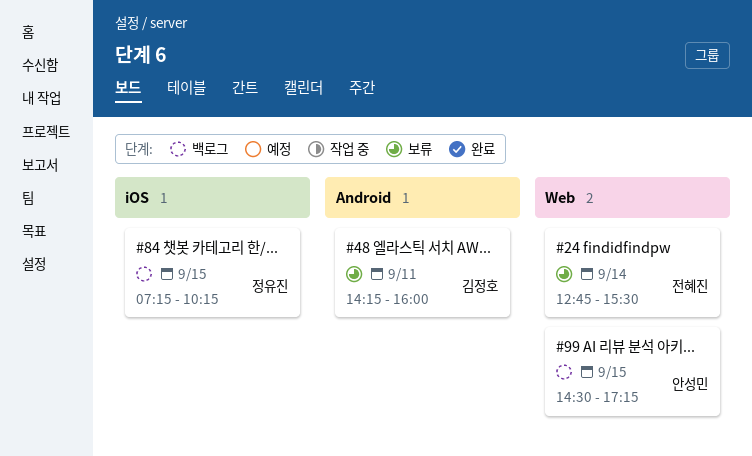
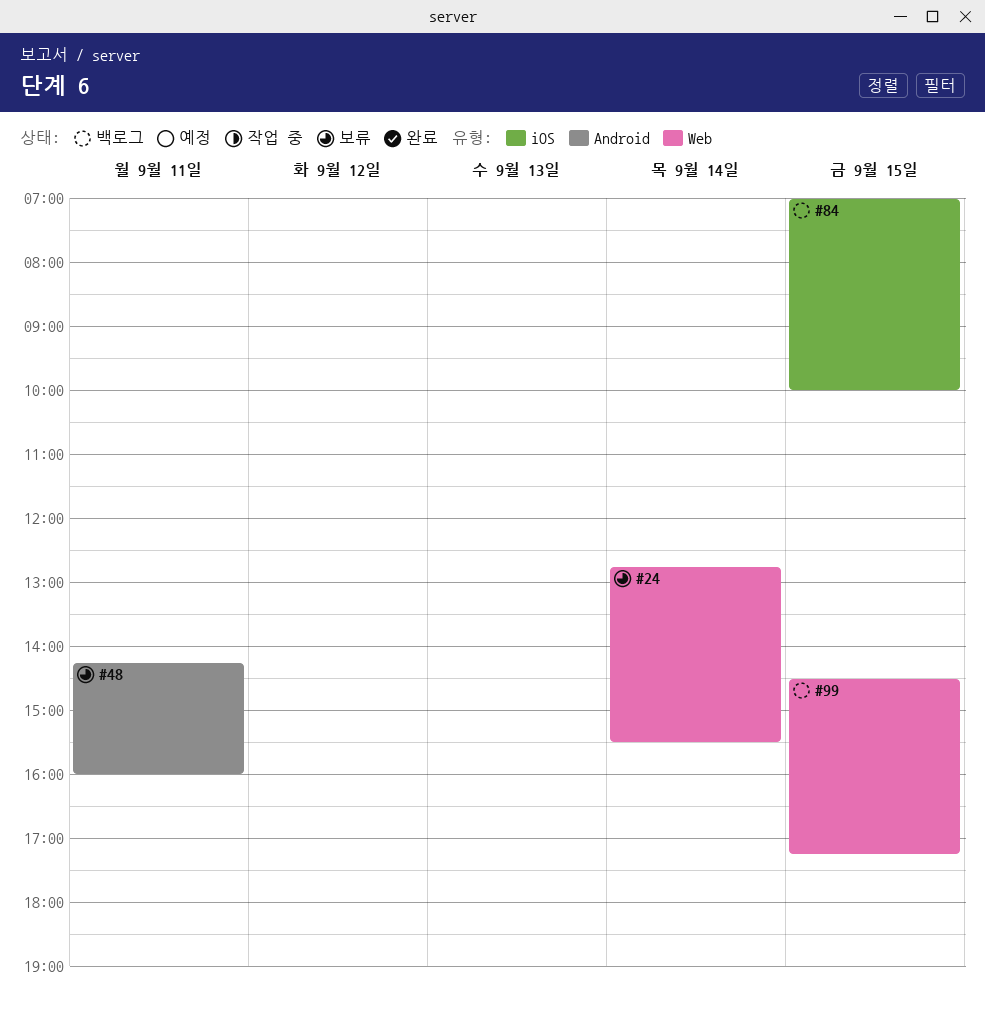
#84, begins: 07:15 -> 07:00
#84, ends: 10:15 -> 10:00

